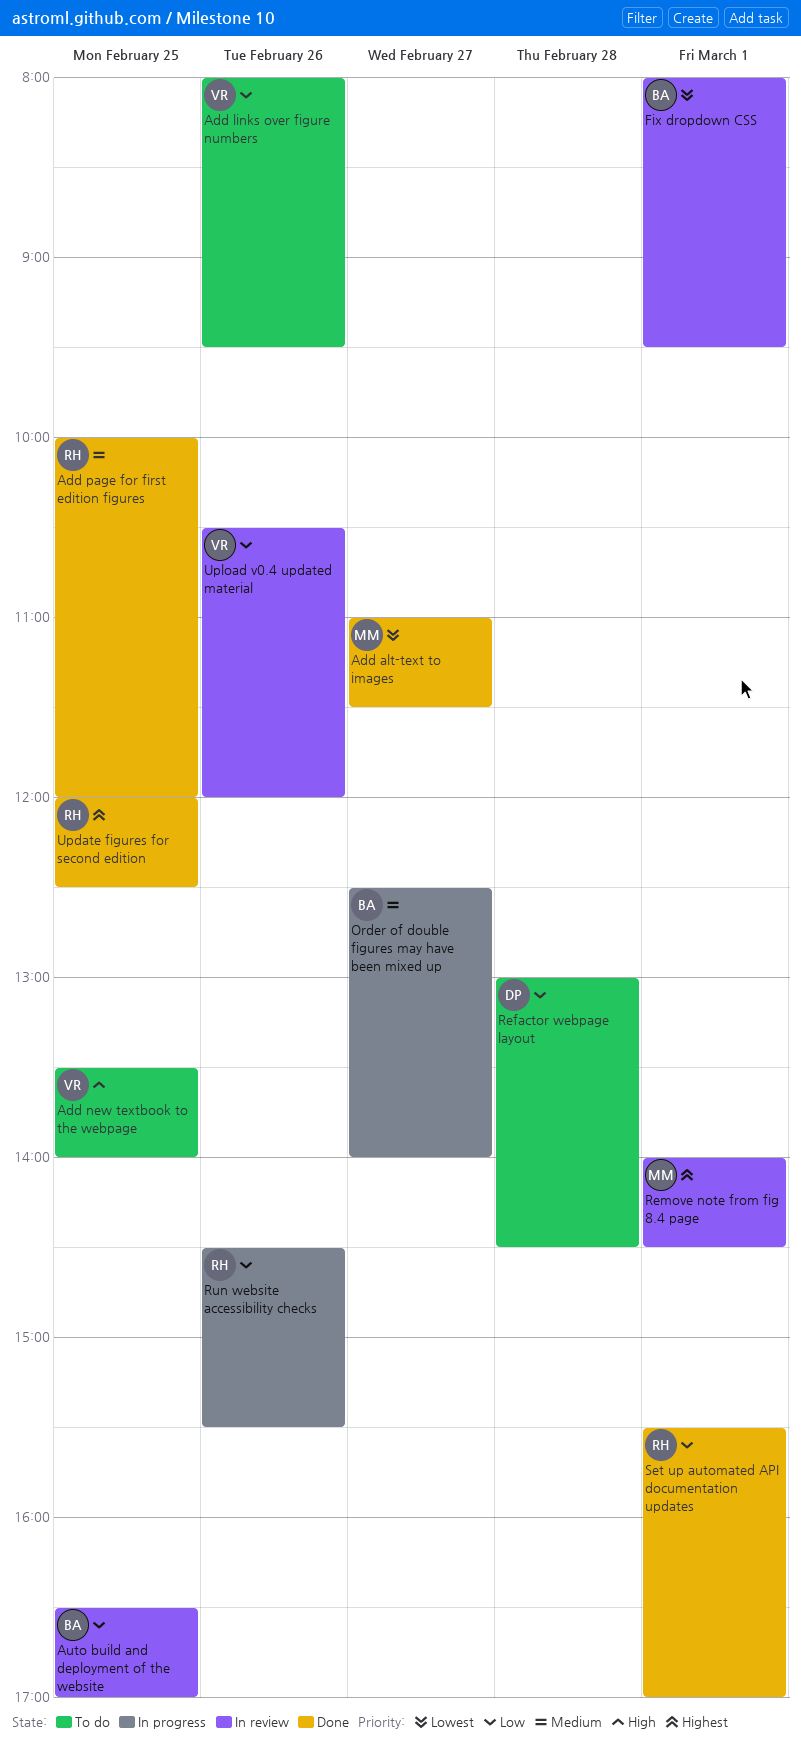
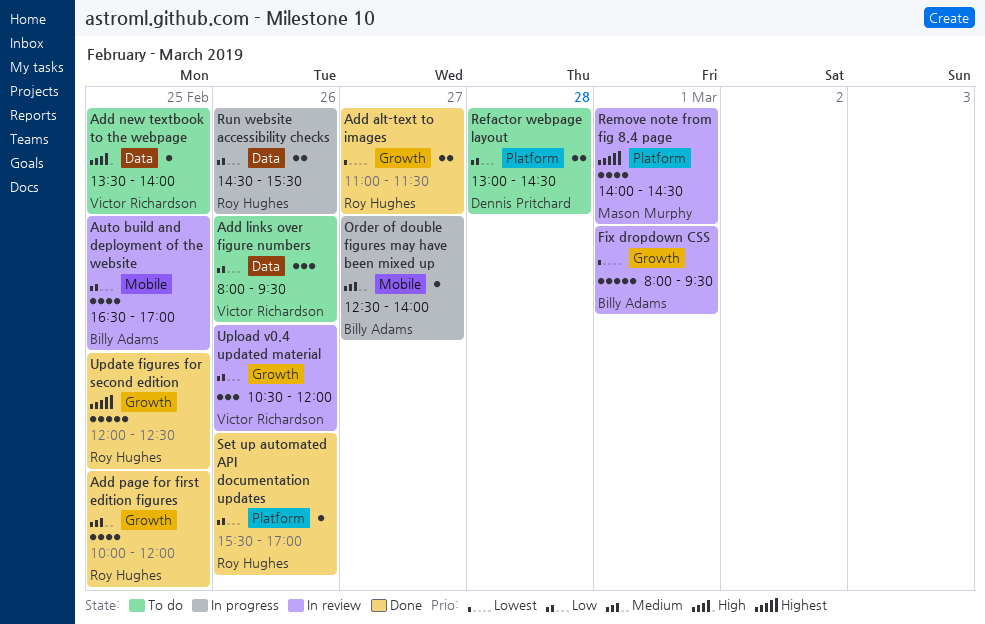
Add alt-text to images, owner: Mason Murphy -> Roy Hughes
Set up automated API documentation updates, day: Mar 1 -> Feb 26

